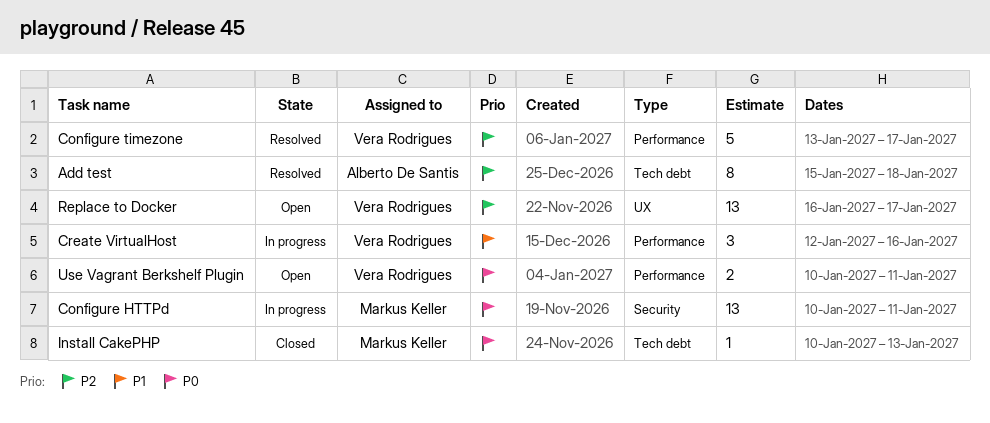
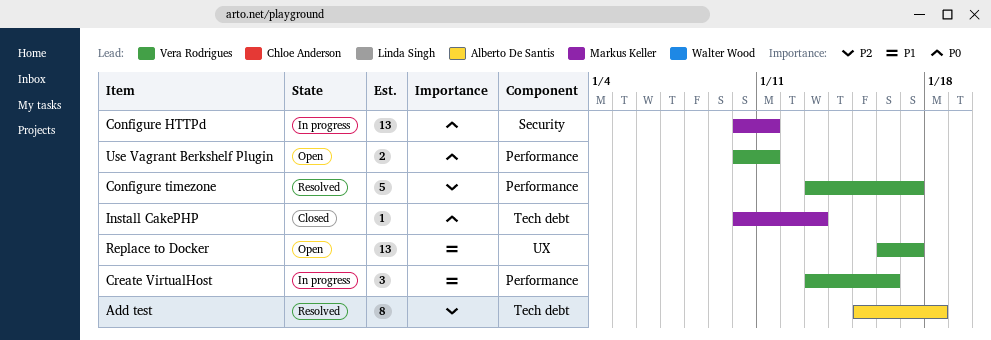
Create VirtualHost, start: Jan 12 -> Jan 13
Replace to Docker, priority: P2 -> P1

